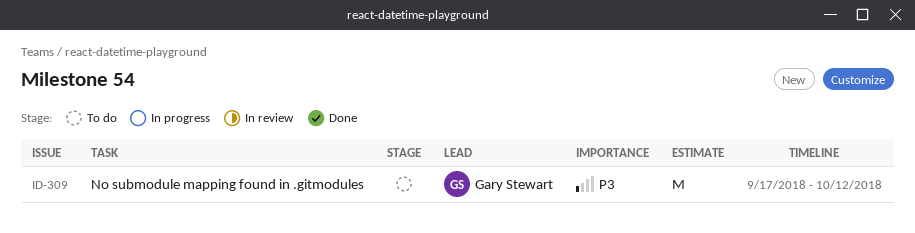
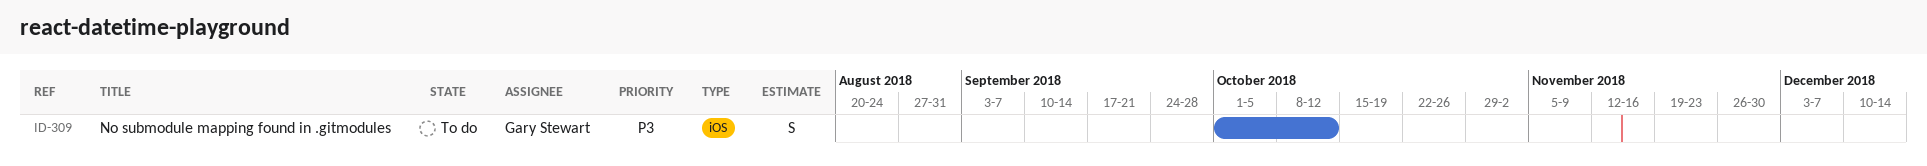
ID-309, estimate: M -> S
ID-309, start: Sep 17 -> Oct 1

